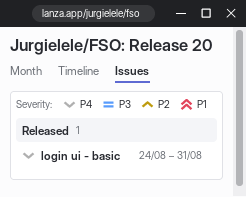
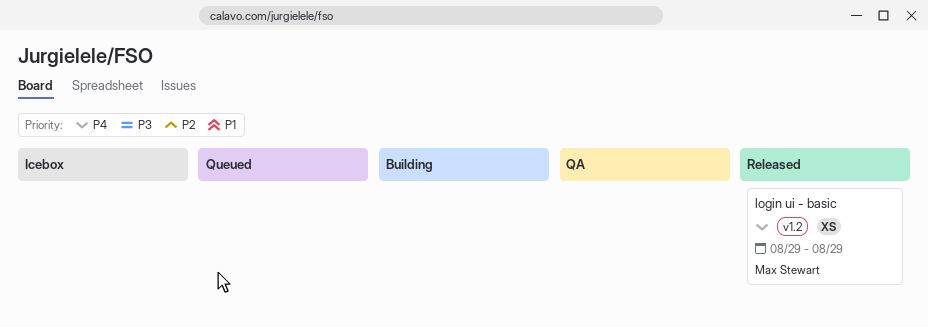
login ui - basic, start: Aug 24 -> Aug 29
login ui - basic, due: Aug 31 -> Aug 29

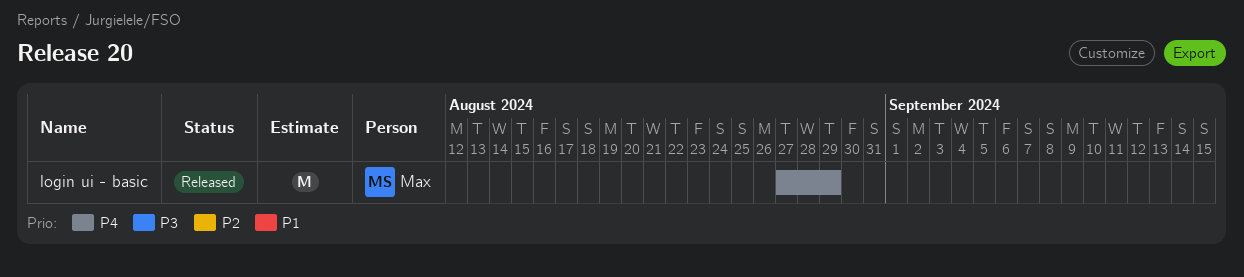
login ui - basic, estimate: XS -> M
login ui - basic, start: Aug 29 -> Aug 27

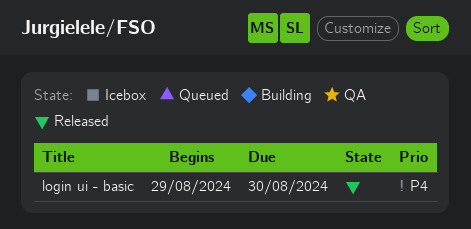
login ui - basic, start: Aug 27 -> Aug 29
login ui - basic, due: Aug 29 -> Aug 30

